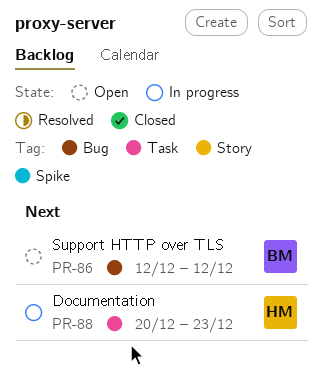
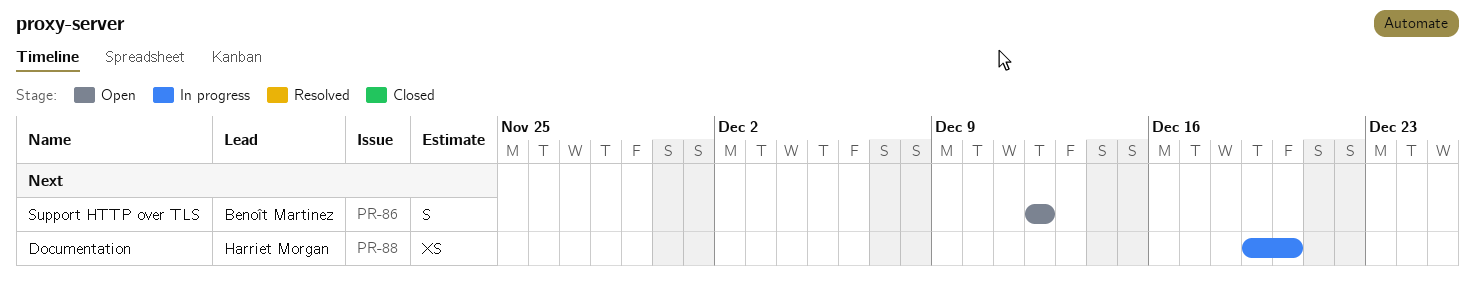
PR-88, start: Dec 20 -> Dec 19
PR-88, due: Dec 23 -> Dec 20

